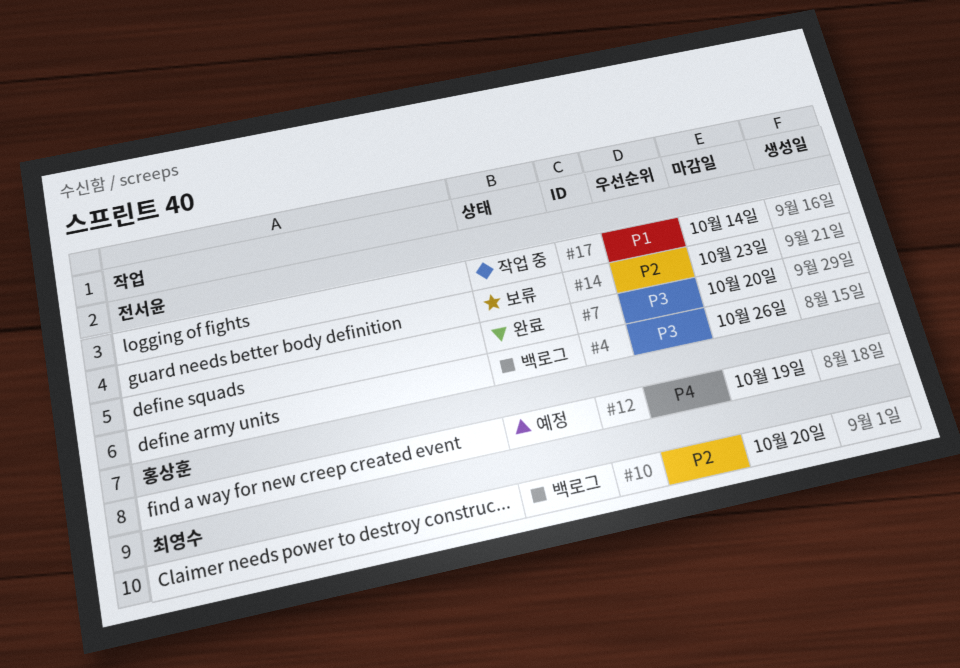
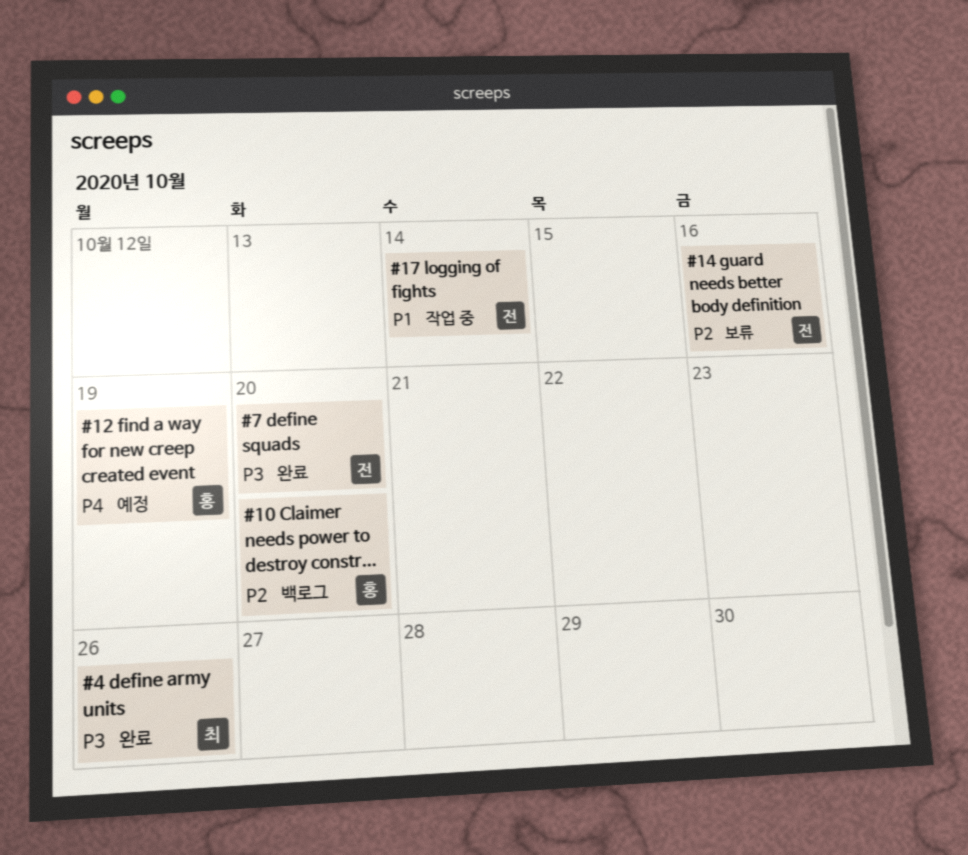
#4, status: 백로그 -> 완료
#4, owner: 전서윤 -> 최영수
#10, owner: 최영수 -> 홍상훈
#14, due: Oct 23 -> Oct 16

